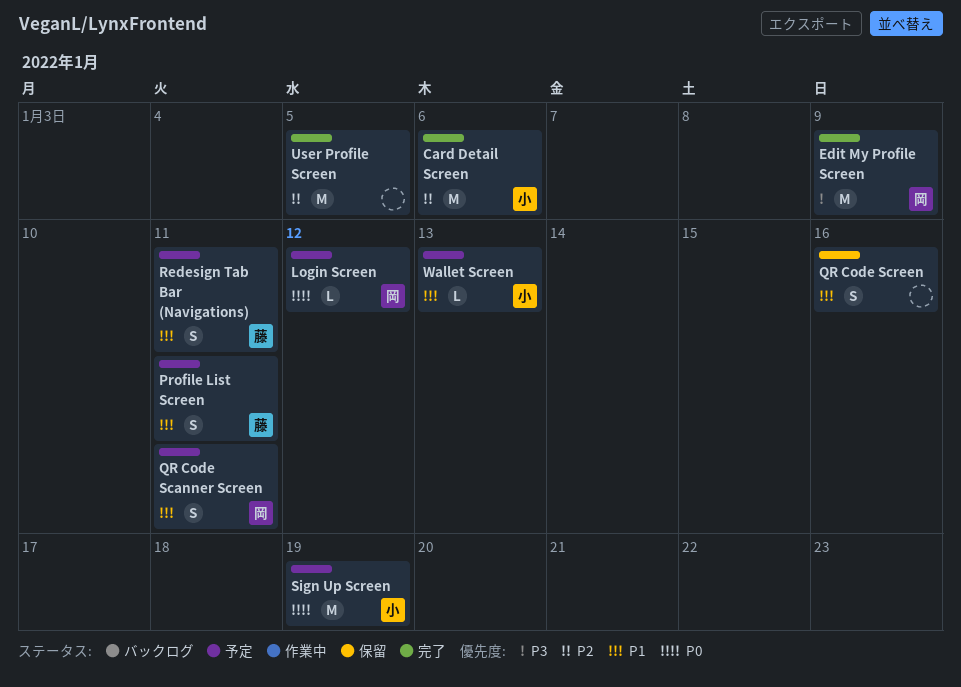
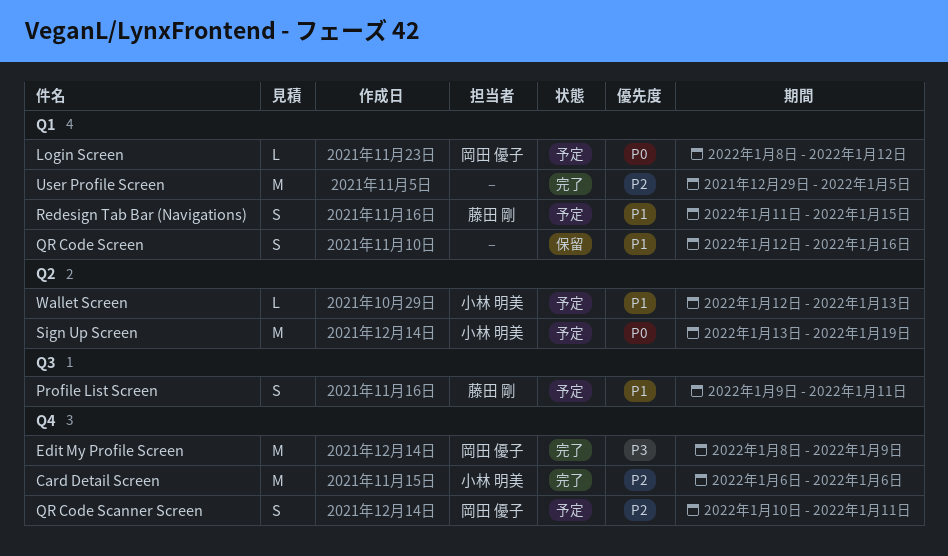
QR Code Scanner Screen, priority: P1 -> P2
Redesign Tab Bar (Navigations), due: Jan 11 -> Jan 15

